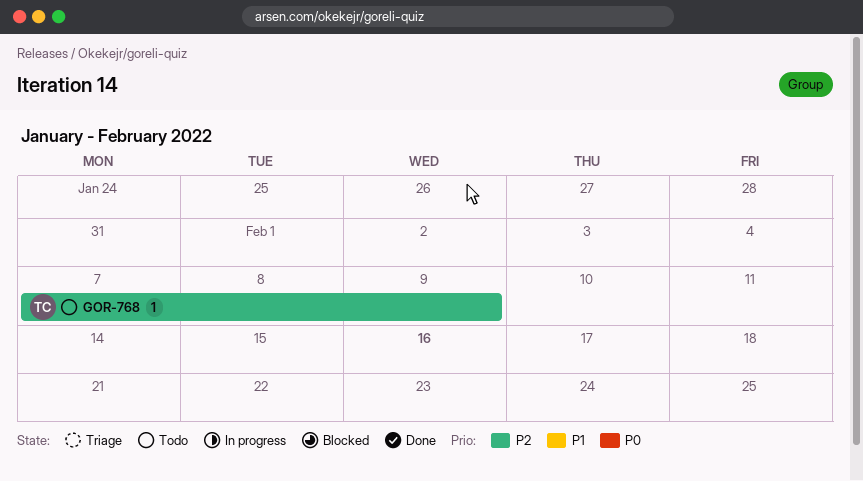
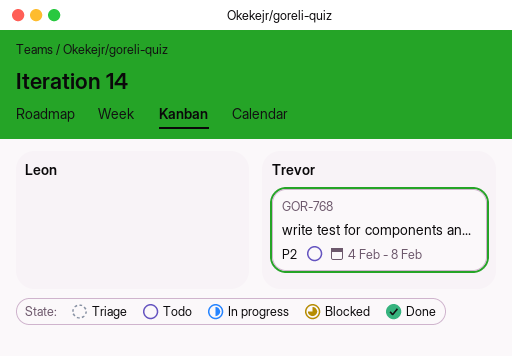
GOR-768, start: Feb 7 -> Feb 4
GOR-768, due: Feb 9 -> Feb 8

